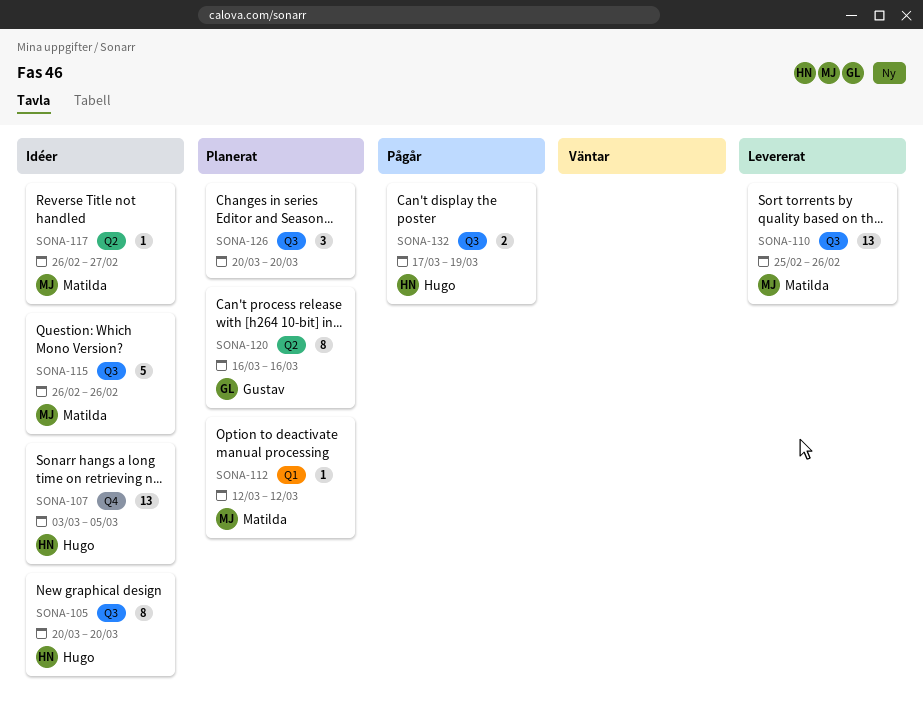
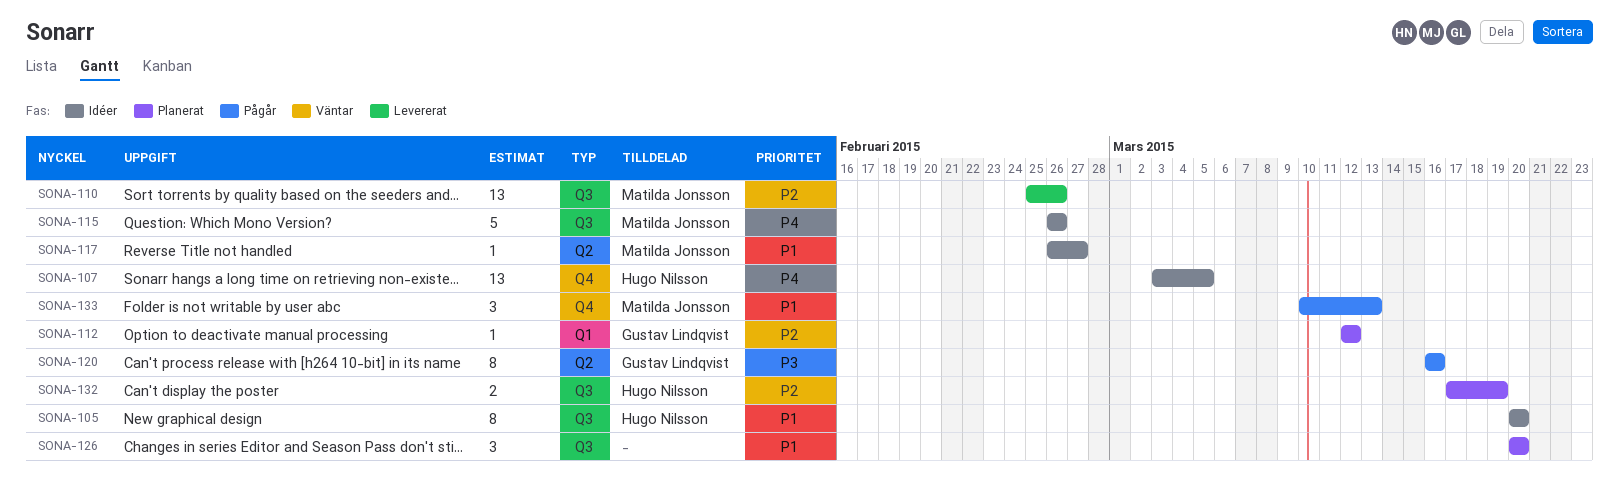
SONA-112, owner: Matilda Jonsson -> Gustav Lindqvist
SONA-120, status: Planerat -> Pågår
SONA-132, status: Pågår -> Planerat
SONA-133: none -> present

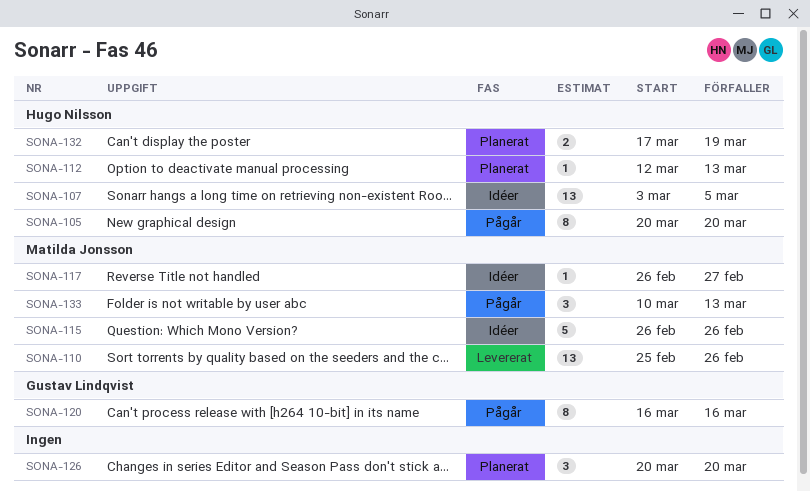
SONA-105, status: Idéer -> Pågår
SONA-112, owner: Gustav Lindqvist -> Hugo Nilsson
SONA-112, due: Mar 12 -> Mar 13

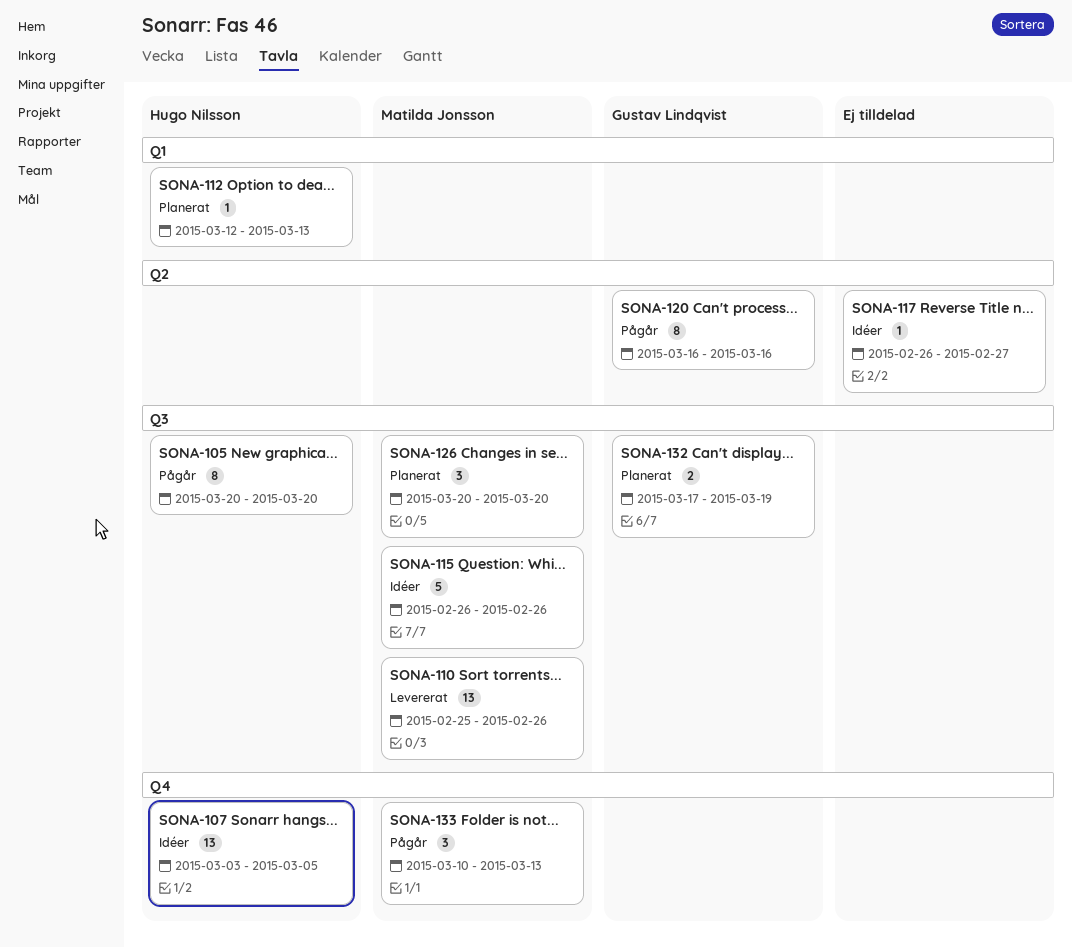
SONA-117, owner: Matilda Jonsson -> none
SONA-126, owner: none -> Matilda Jonsson
SONA-132, owner: Hugo Nilsson -> Gustav Lindqvist

